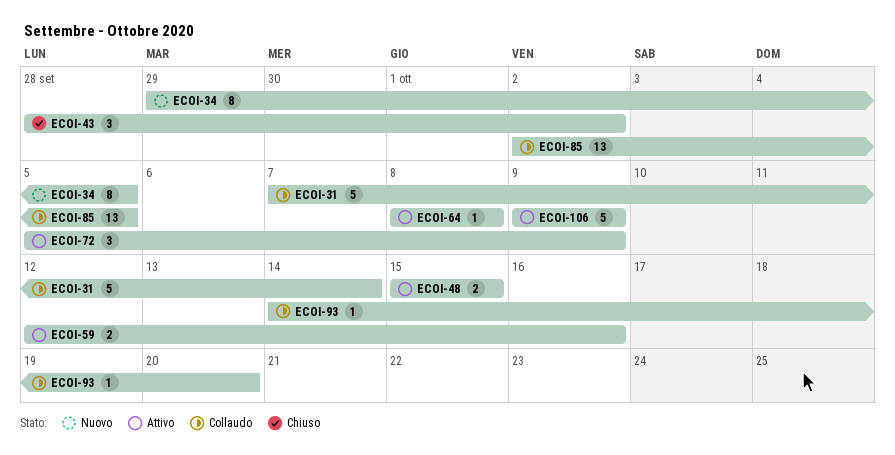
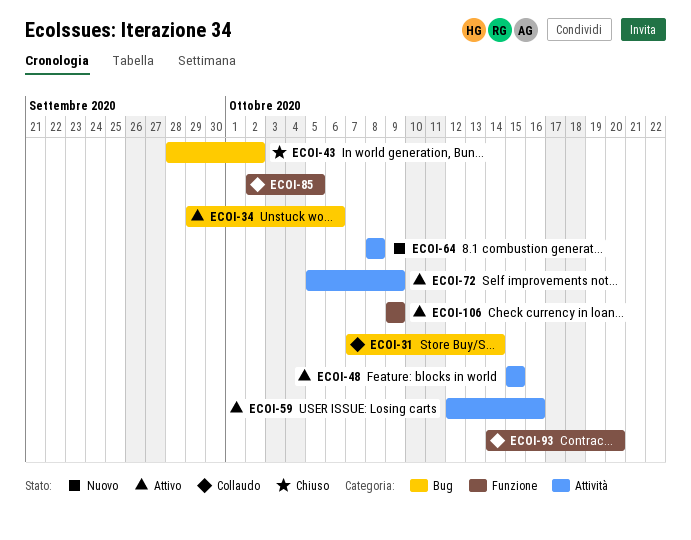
ECOI-34, status: Nuovo -> Attivo
ECOI-34, due: Oct 5 -> Oct 6
ECOI-64, status: Attivo -> Nuovo

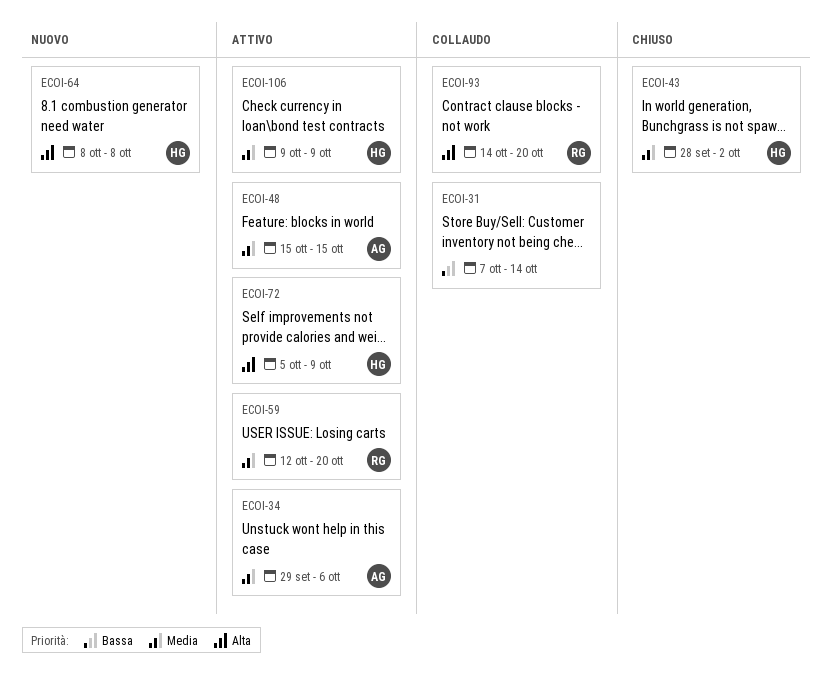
ECOI-59, due: Oct 16 -> Oct 20
ECOI-85: present -> none

